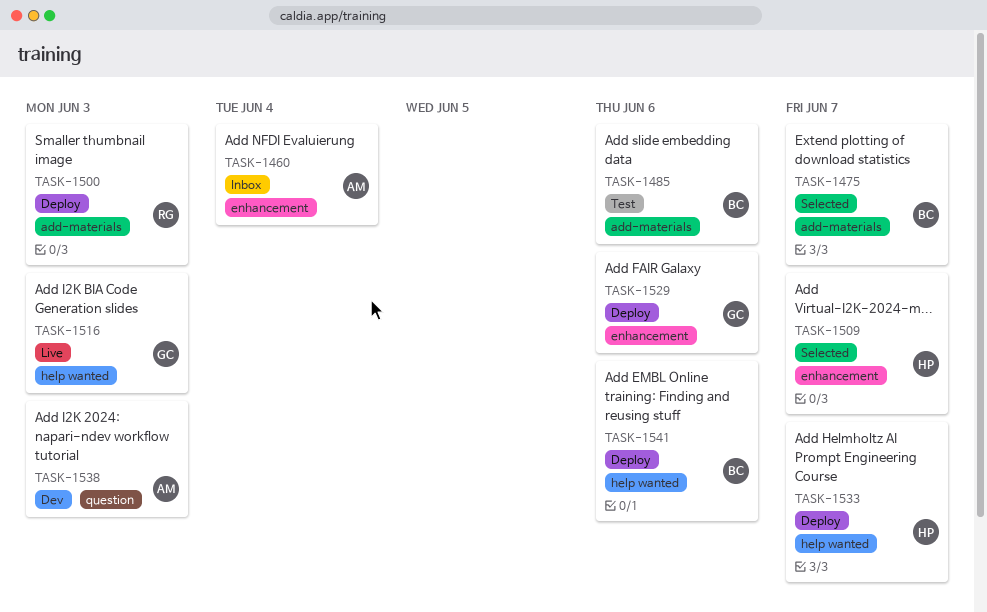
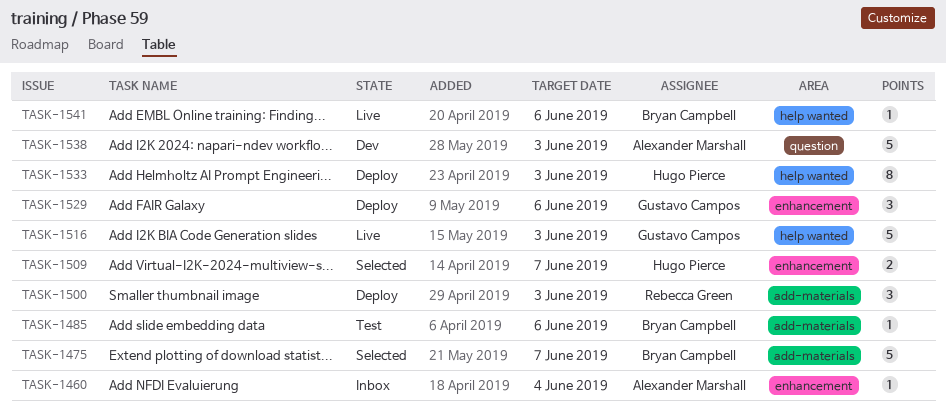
TASK-1533, due: Jun 7 -> Jun 3
TASK-1541, status: Deploy -> Live

